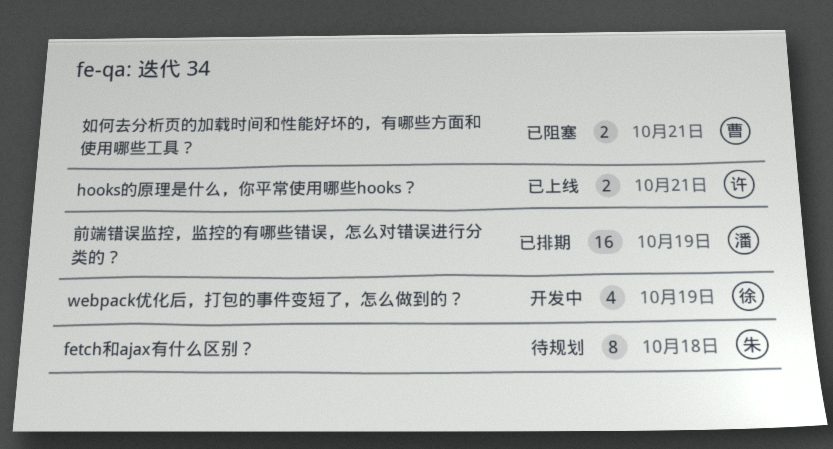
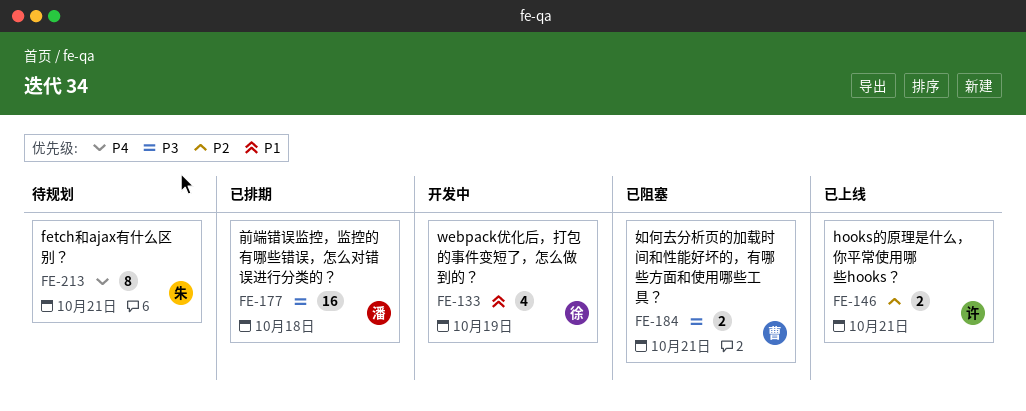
fetch和ajax有什么区别？, due: Oct 18 -> Oct 21
前端错误监控，监控的有哪些错误，怎么对错误进行分类的？, due: Oct 19 -> Oct 18

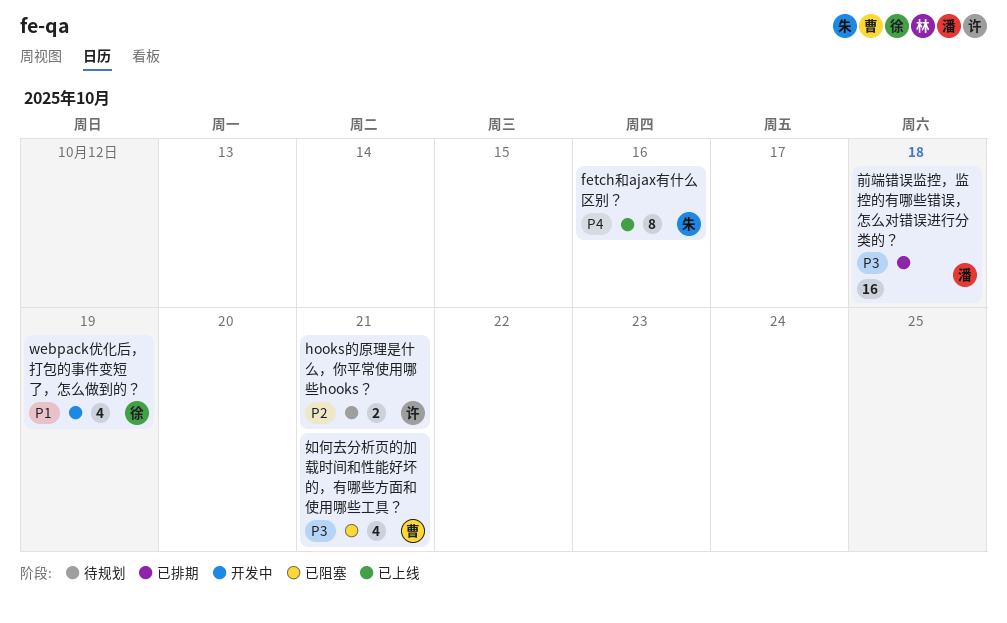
fetch和ajax有什么区别？, status: 待规划 -> 已上线
fetch和ajax有什么区别？, due: Oct 21 -> Oct 16
hooks的原理是什么，你平常使用哪些hooks？, status: 已上线 -> 待规划
如何去分析页的加载时间和性能好坏的，有哪些方面和使用哪些工具？, estimate: 2 -> 4

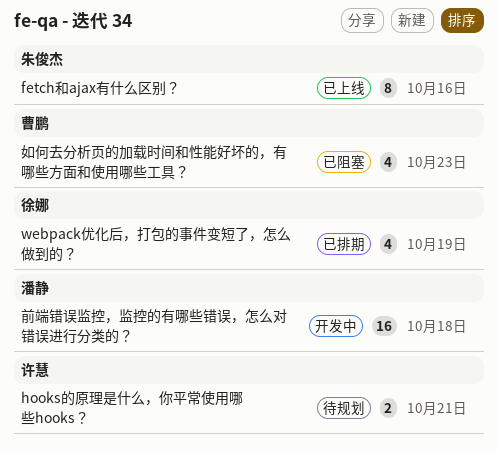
webpack优化后，打包的事件变短了，怎么做到的？, status: 开发中 -> 已排期
前端错误监控，监控的有哪些错误，怎么对错误进行分类的？, status: 已排期 -> 开发中
如何去分析页的加载时间和性能好坏的，有哪些方面和使用哪些工具？, due: Oct 21 -> Oct 23

